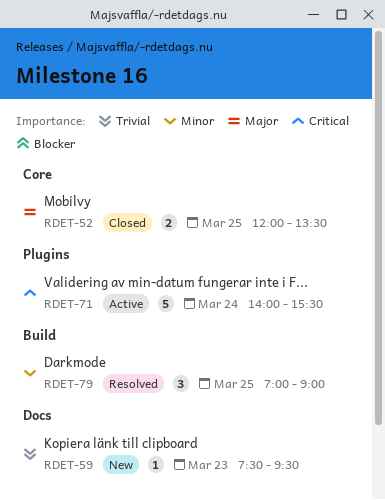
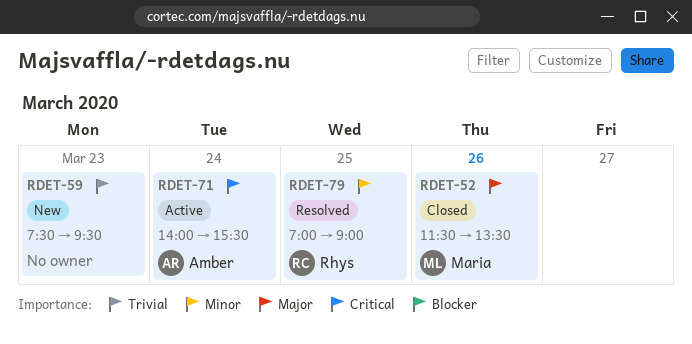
RDET-52, day: Mar 25 -> Mar 26
RDET-52, begins: 12:00 -> 11:30

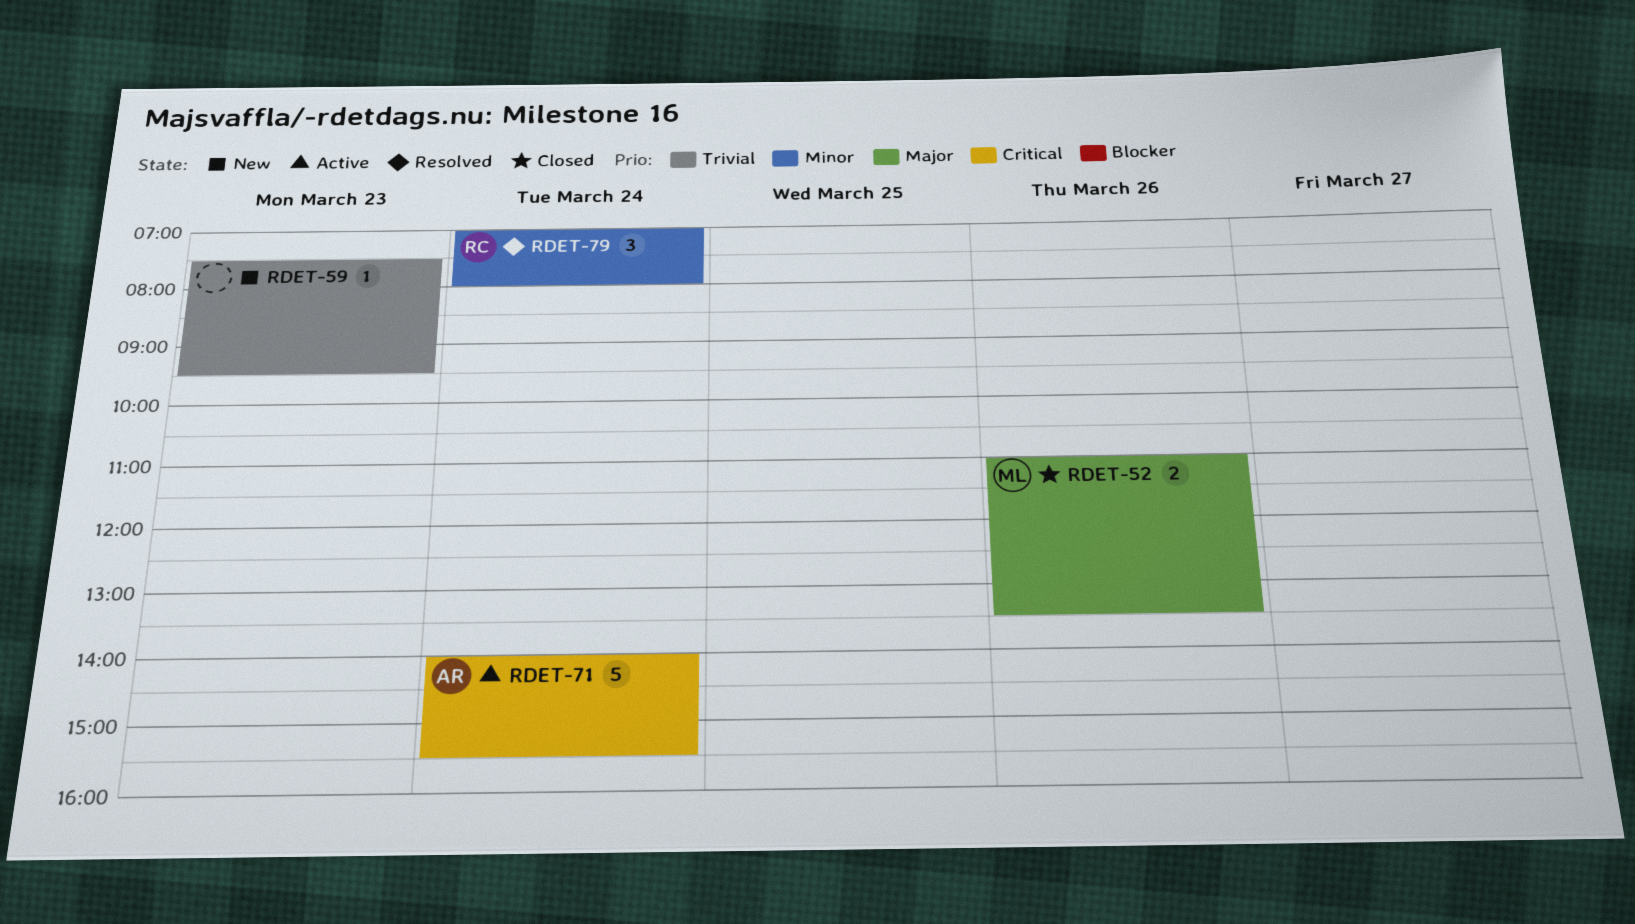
RDET-52, begins: 11:30 -> 11:00
RDET-79, day: Mar 25 -> Mar 24
RDET-79, ends: 09:00 -> 08:00

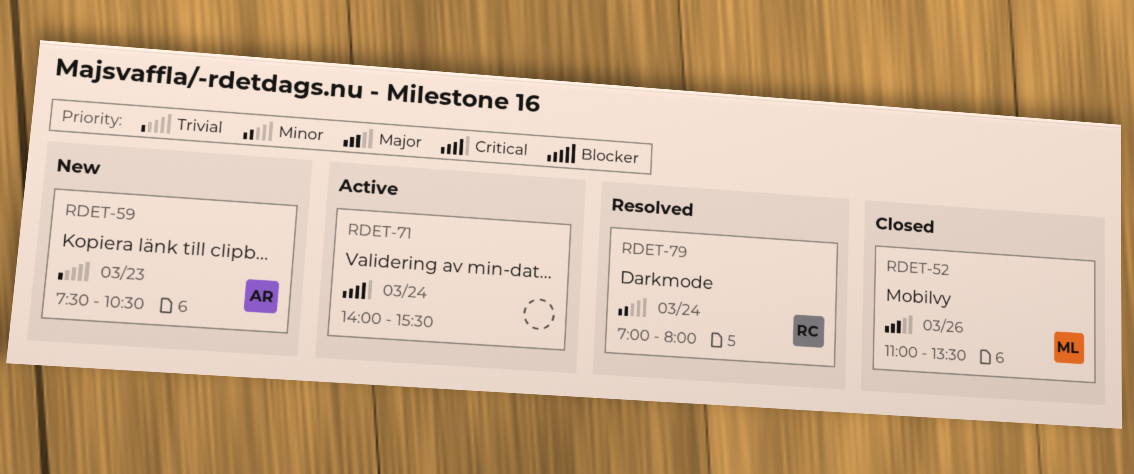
RDET-59, owner: none -> AR
RDET-59, ends: 09:30 -> 10:30
RDET-71, owner: AR -> none

